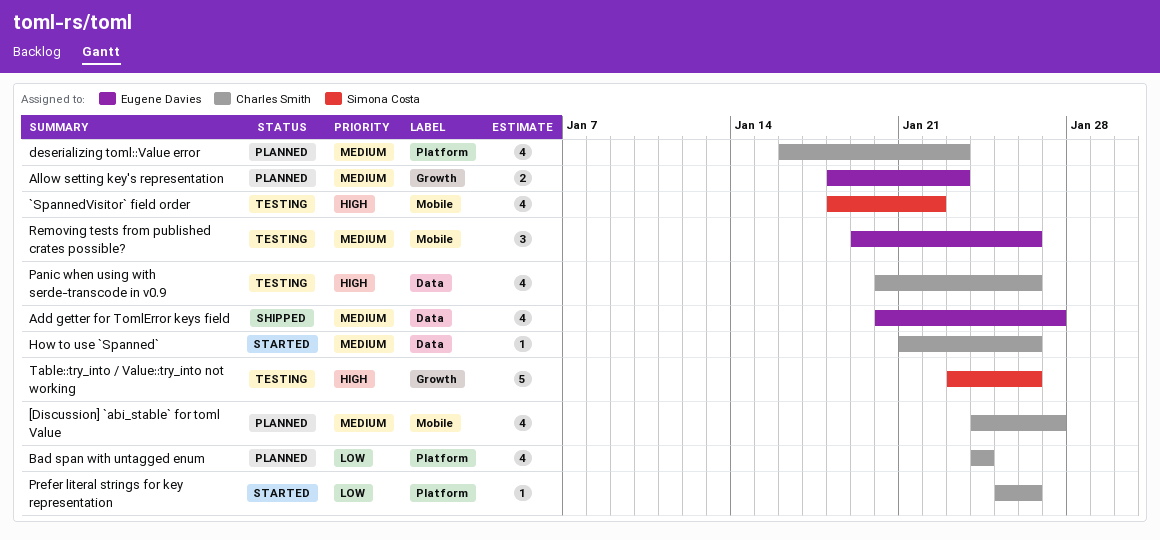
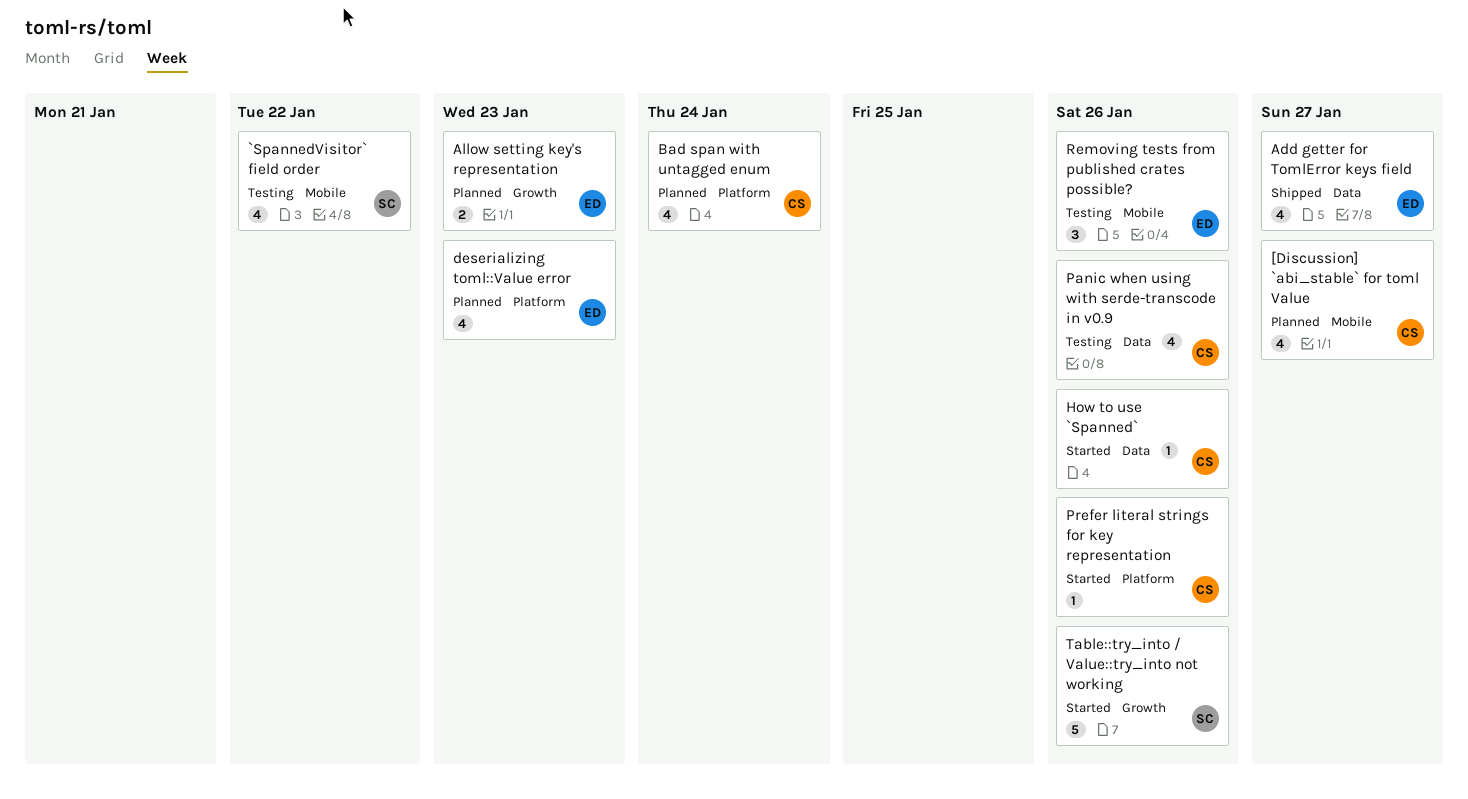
deserializing toml::Value error, owner: Charles Smith -> Eugene Davies
Table::try_into / Value::try_into not working, status: Testing -> Started

